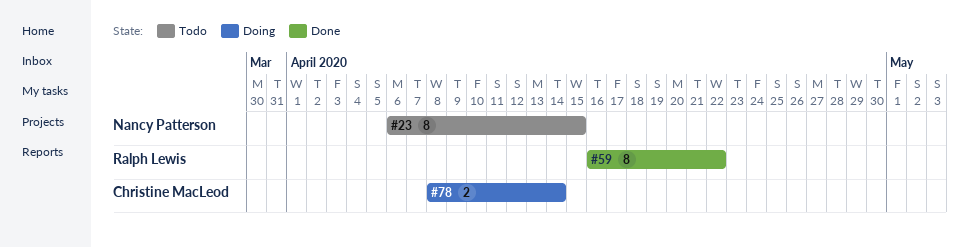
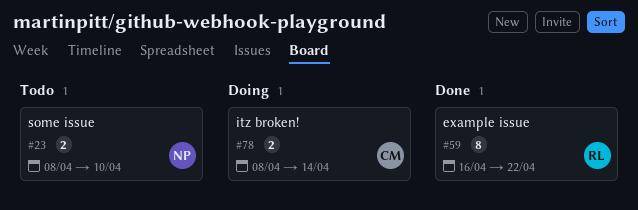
#23, estimate: 8 -> 2
#23, start: Apr 6 -> Apr 8
#23, due: Apr 15 -> Apr 10

